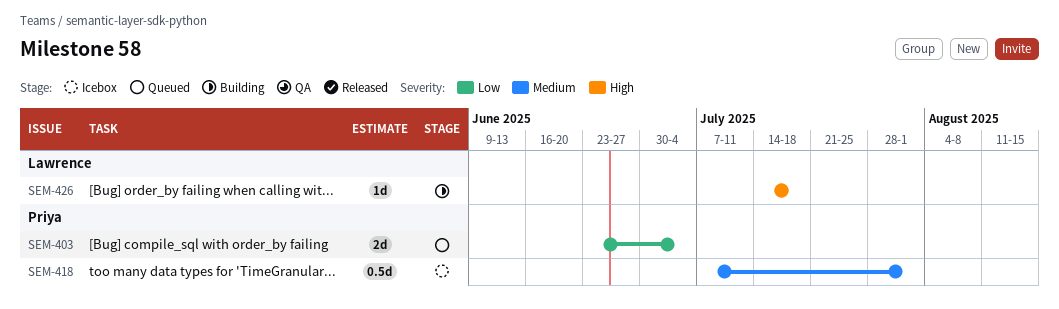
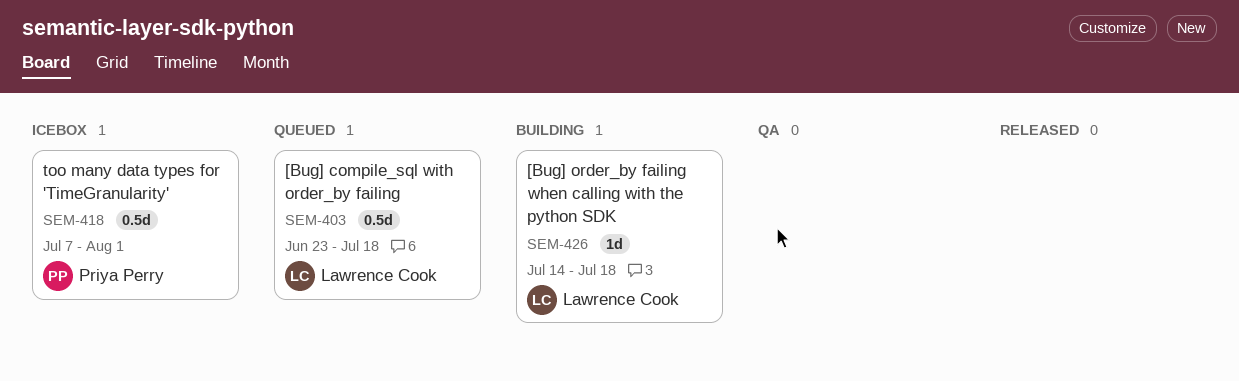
SEM-403, owner: Priya Perry -> Lawrence Cook
SEM-403, estimate: 2d -> 0.5d
SEM-403, due: Jul 4 -> Jul 18

